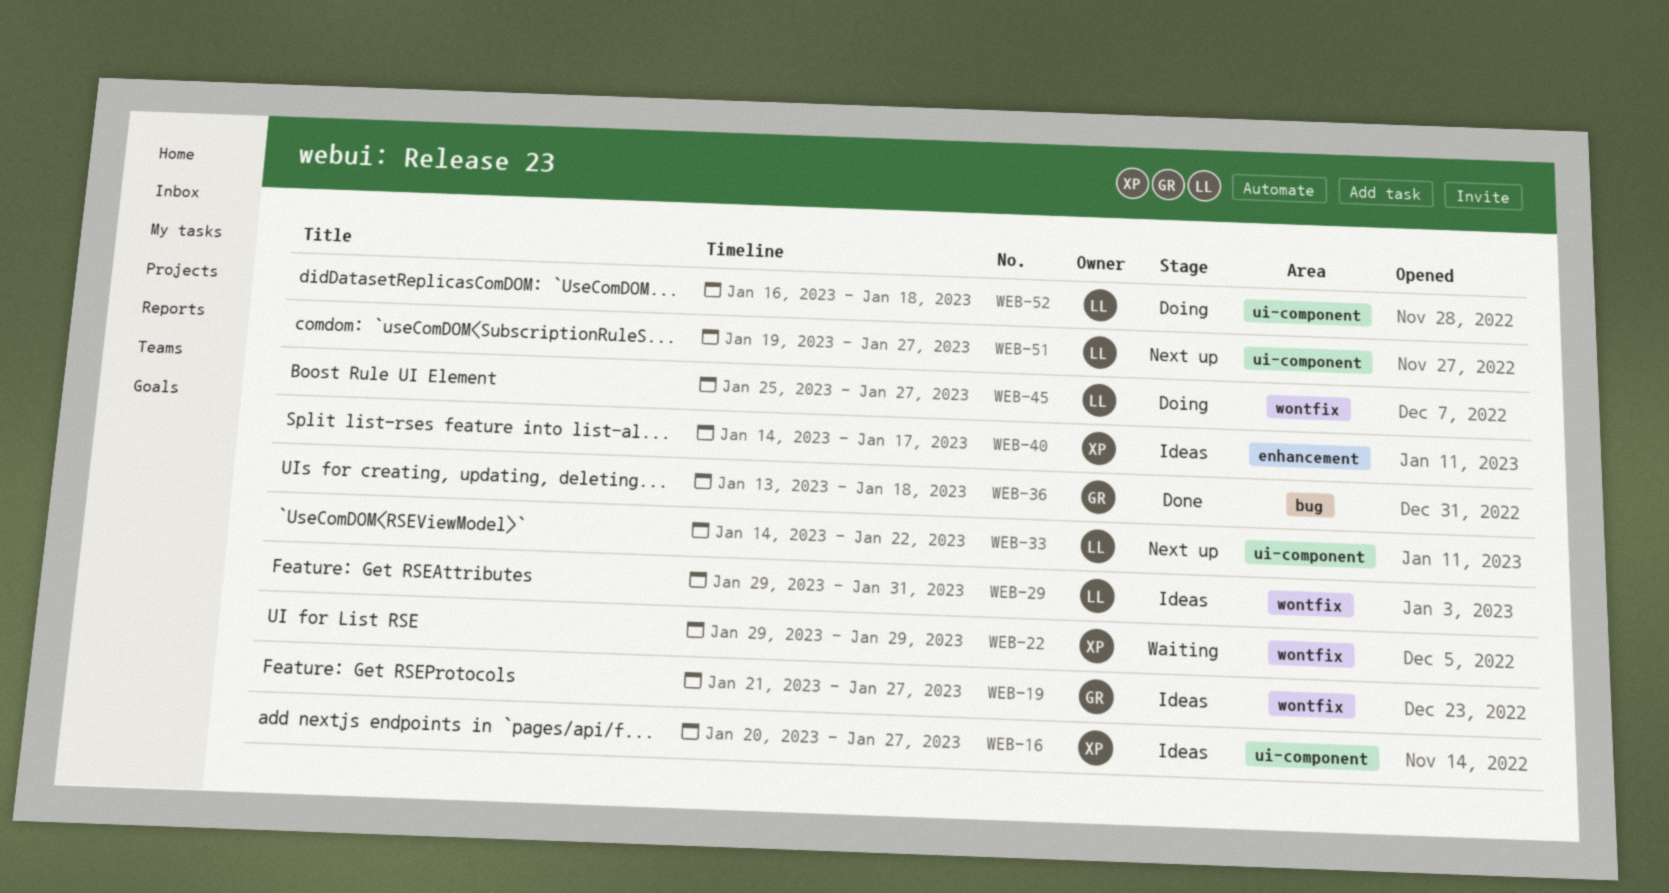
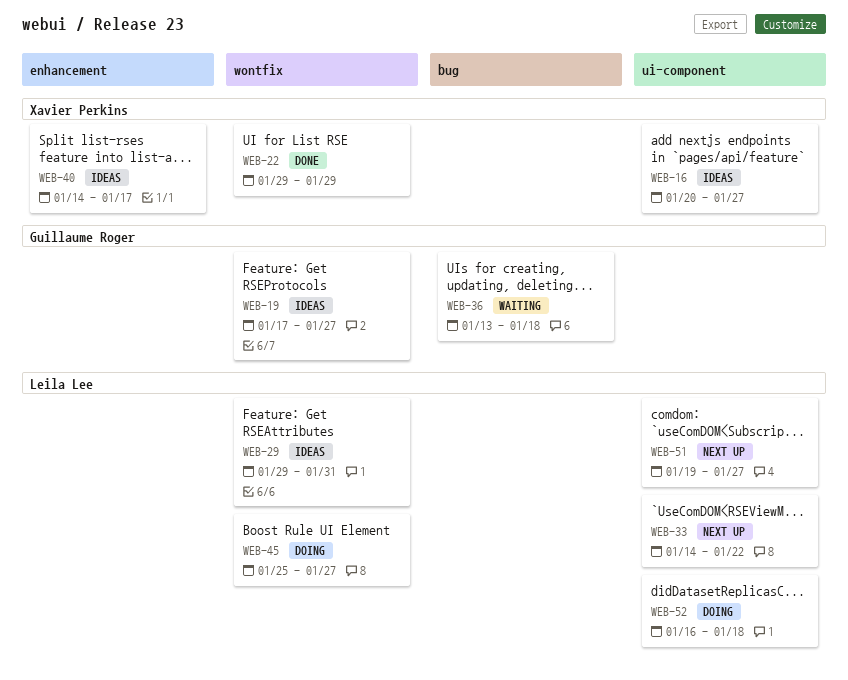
WEB-19, start: Jan 21 -> Jan 17
WEB-22, status: Waiting -> Done
WEB-36, status: Done -> Waiting

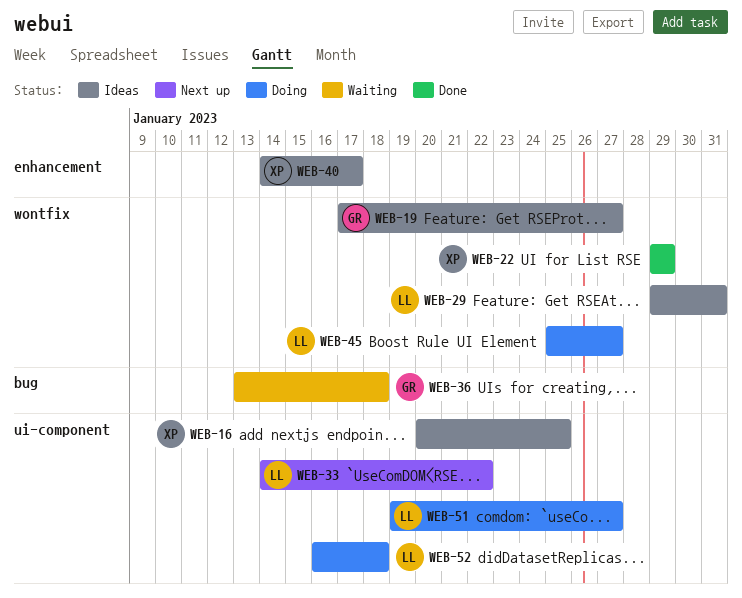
WEB-16, due: Jan 27 -> Jan 25
WEB-51, status: Next up -> Doing

